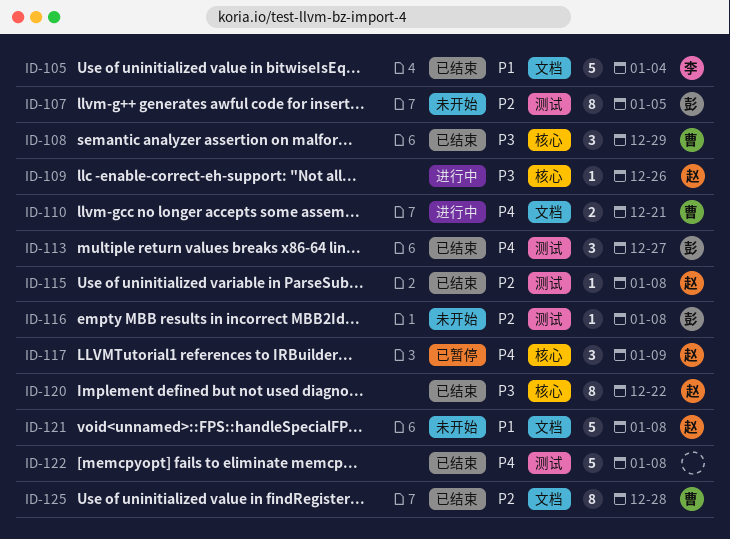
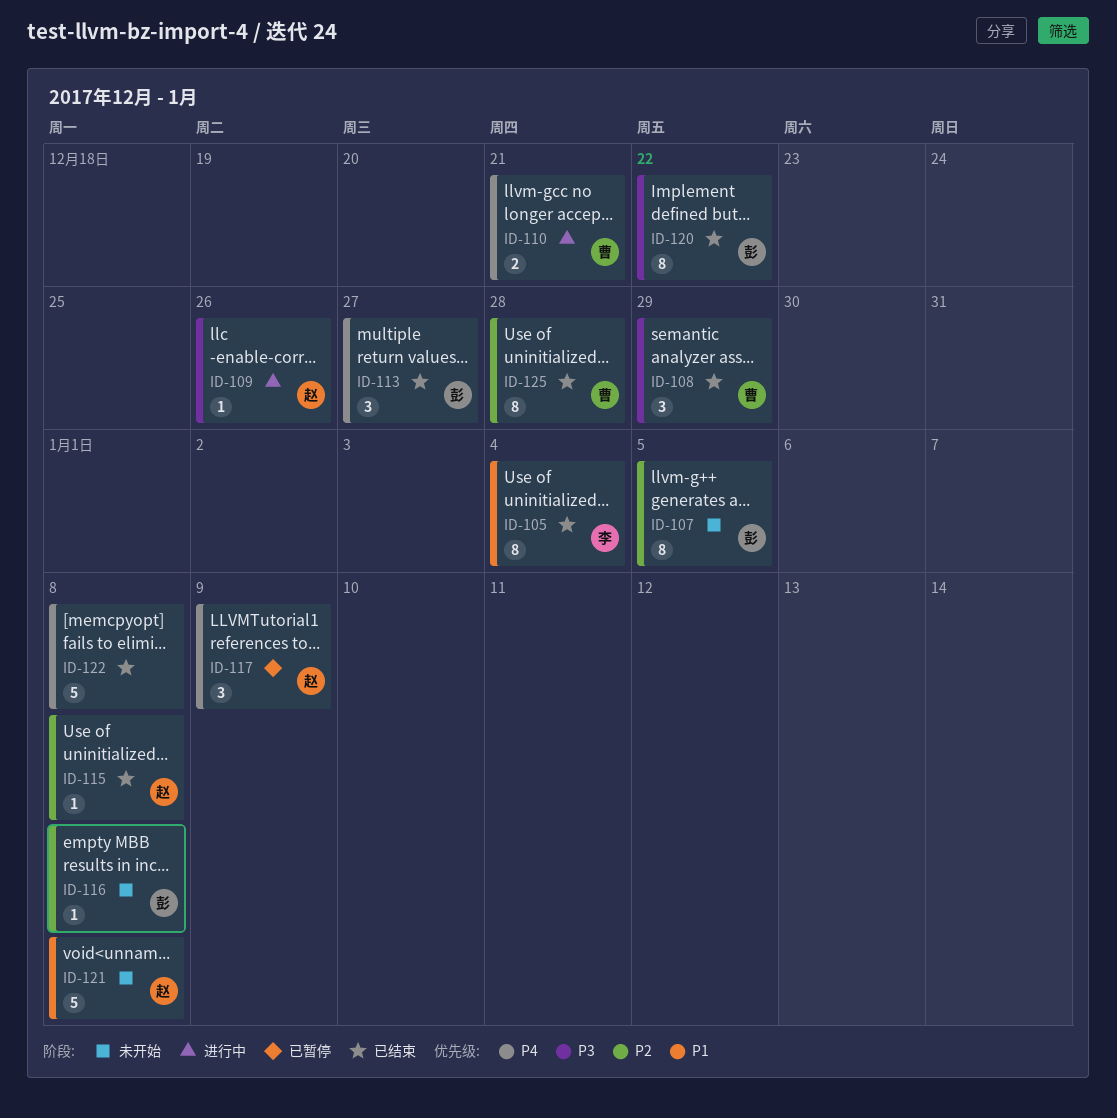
ID-105, estimate: 5 -> 8
ID-120, owner: 赵 -> 彭

